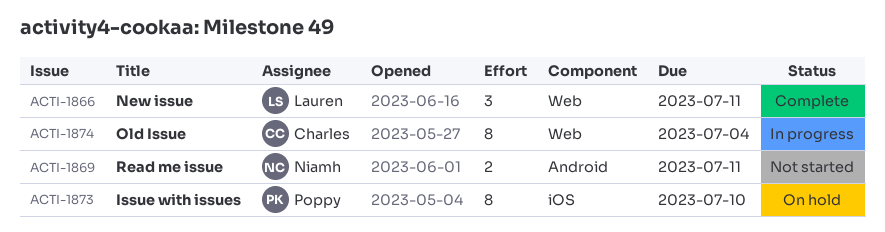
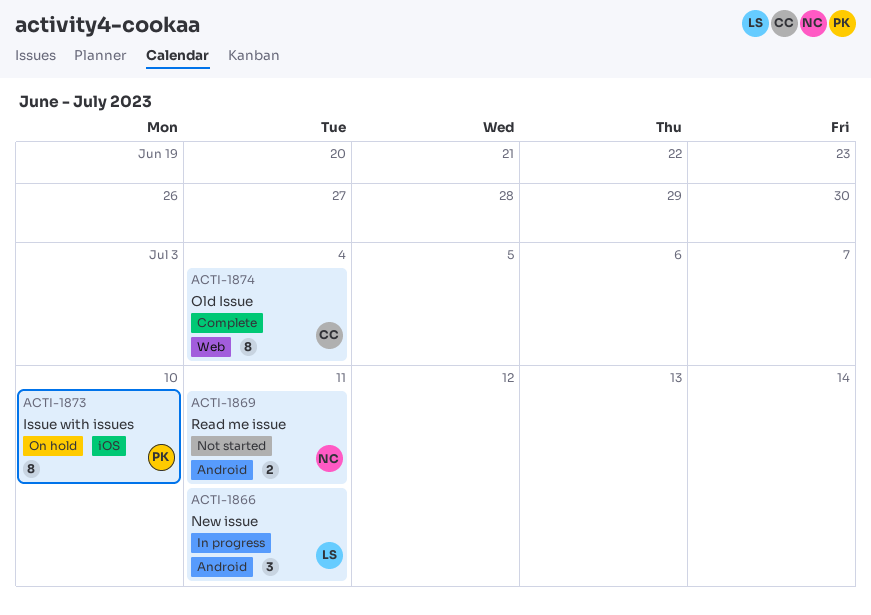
ACTI-1866, status: Complete -> In progress
ACTI-1866, label: Web -> Android
ACTI-1874, status: In progress -> Complete

